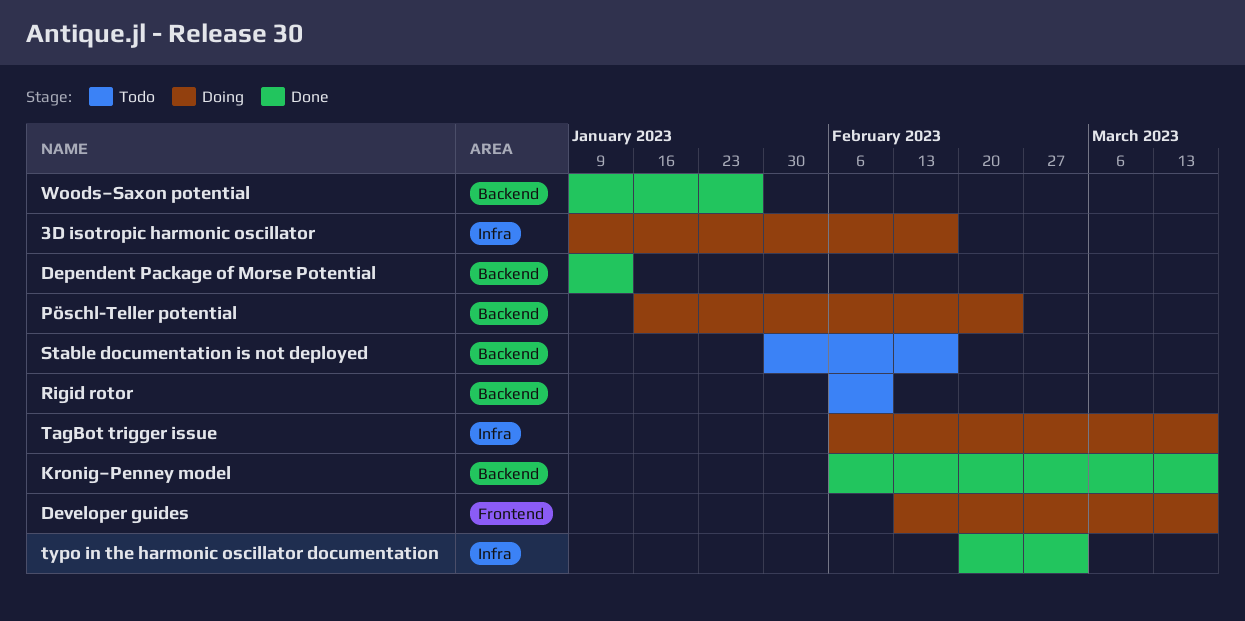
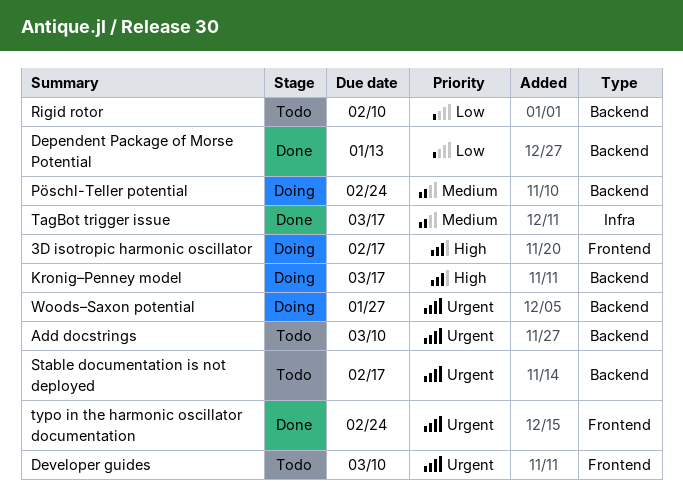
3D isotropic harmonic oscillator, label: Infra -> Frontend
Add docstrings: none -> present
Developer guides, status: Doing -> Todo
Developer guides, due: Mar 17 -> Mar 10
Kronig–Penney model, status: Done -> Doing
TagBot trigger issue, status: Doing -> Done
typo in the harmonic oscillator documentation, label: Infra -> Frontend
typo in the harmonic oscillator documentation, due: Mar 3 -> Feb 24
Woods–Saxon potential, status: Done -> Doing

